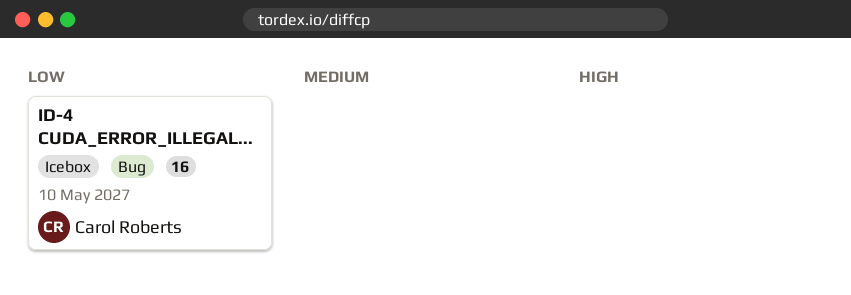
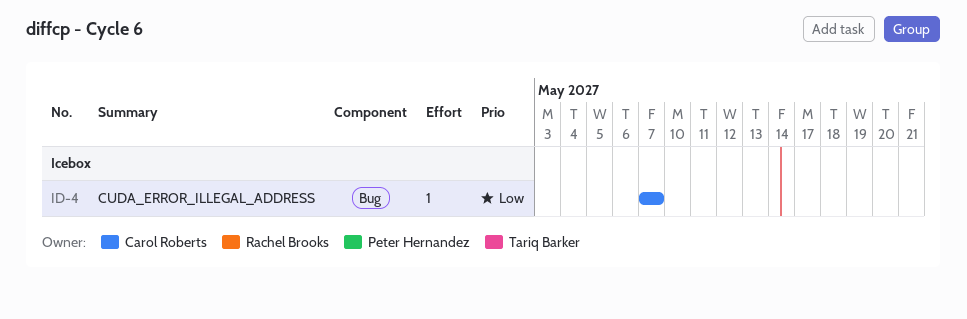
ID-4, estimate: 16 -> 1
ID-4, due: May 10 -> May 7

